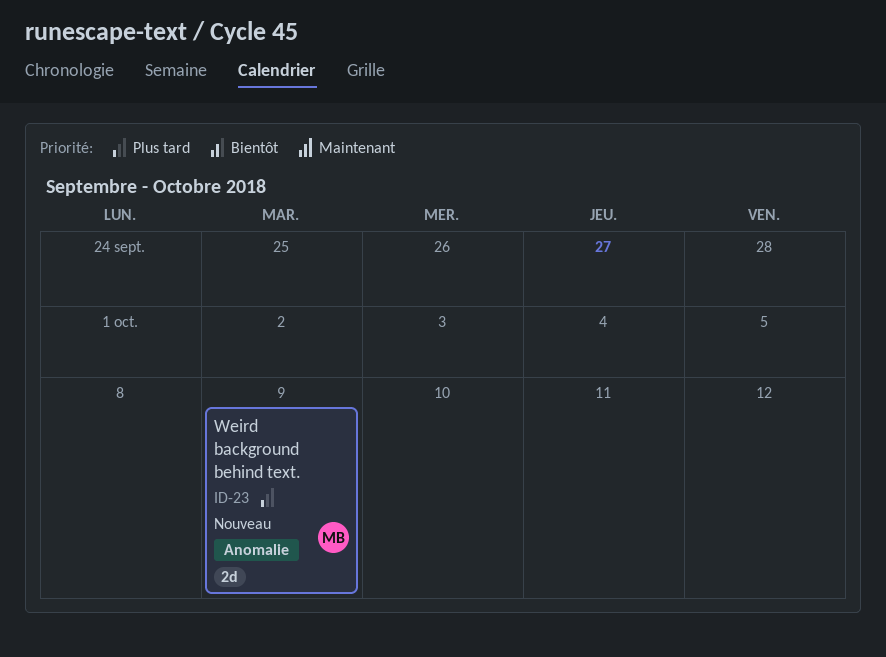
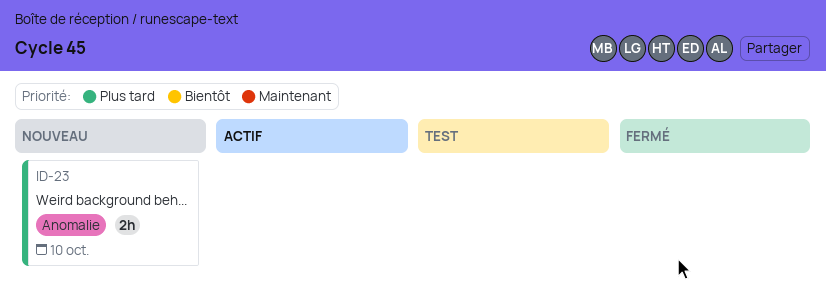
ID-23, estimate: 2d -> 2h
ID-23, due: Oct 9 -> Oct 10

